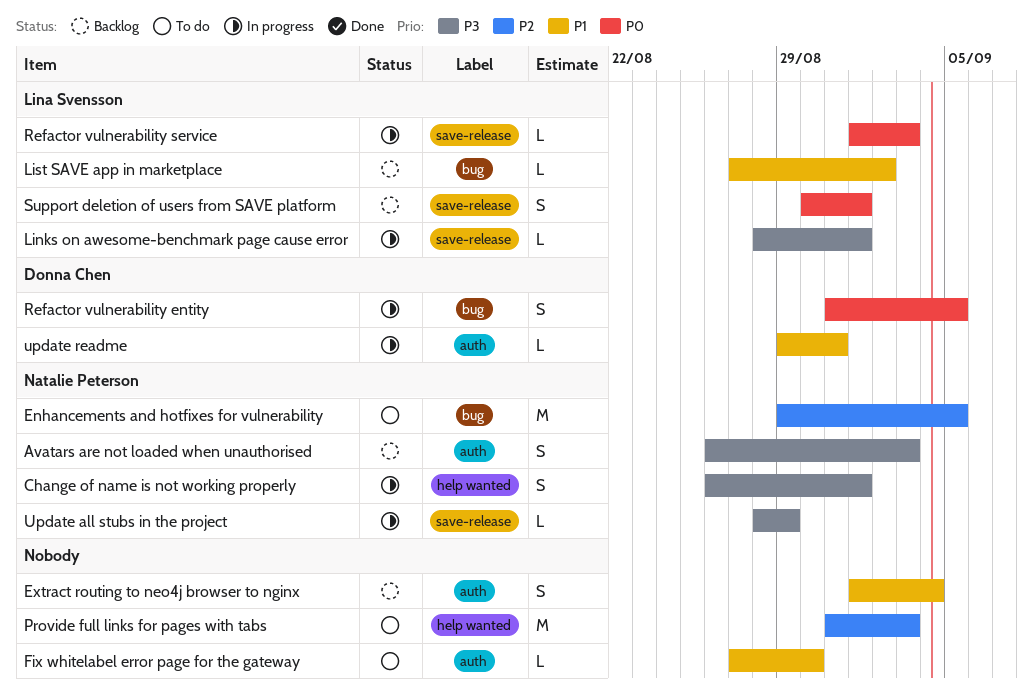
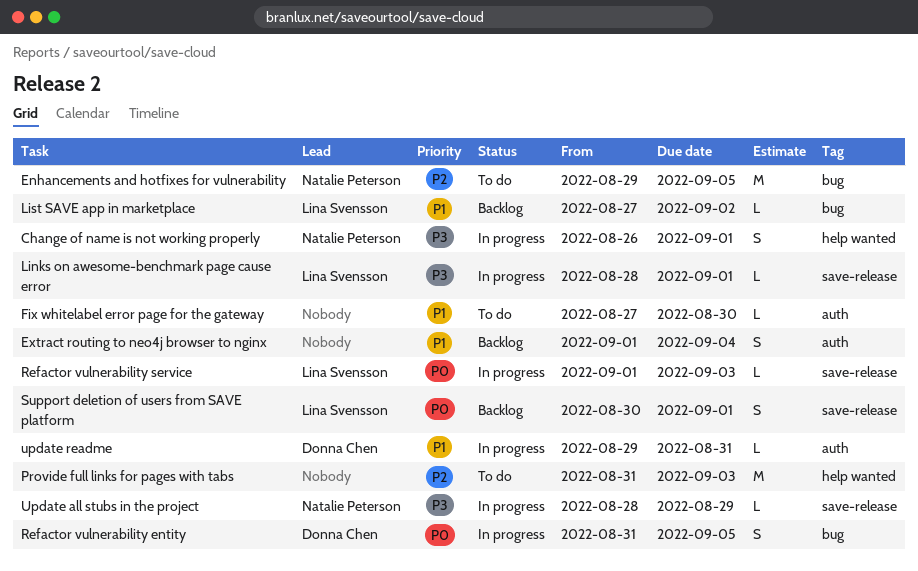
Avatars are not loaded when unauthorised: present -> none

